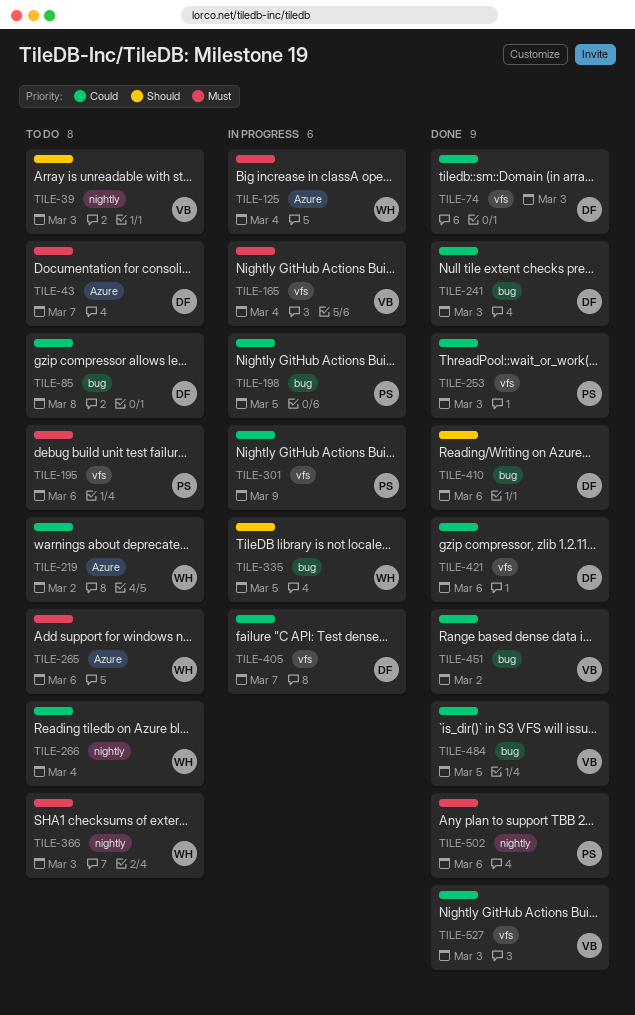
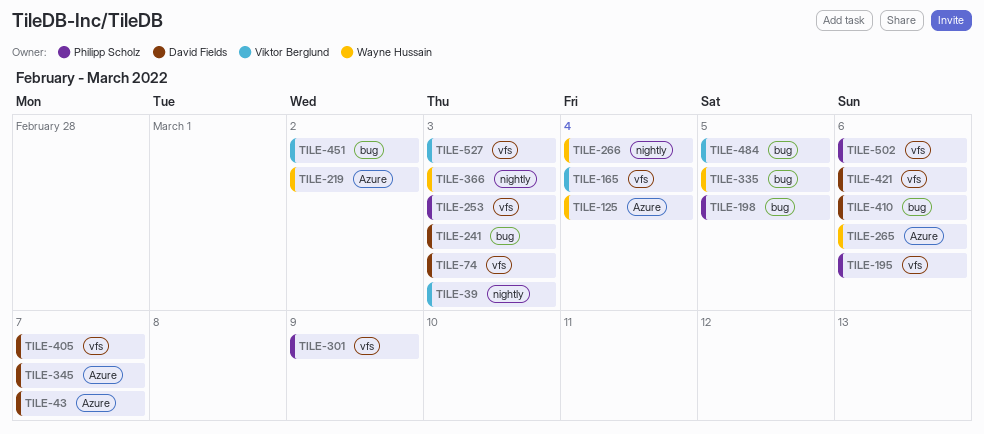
TILE-85: present -> none
TILE-345: none -> present
TILE-502, label: nightly -> vfs

